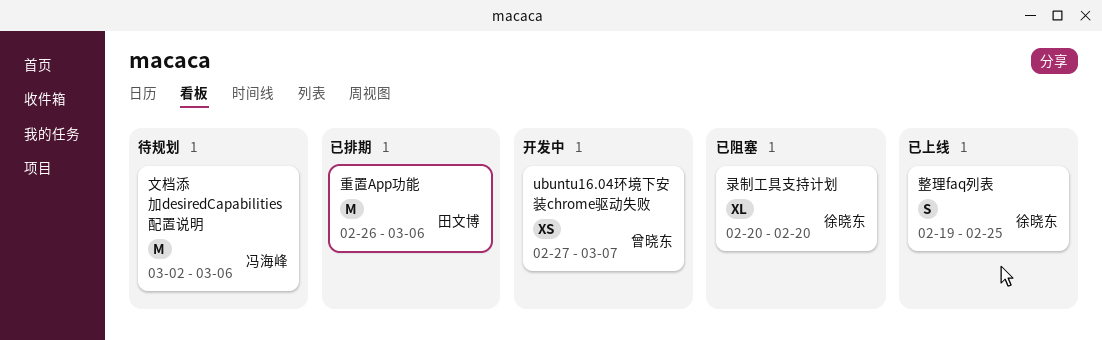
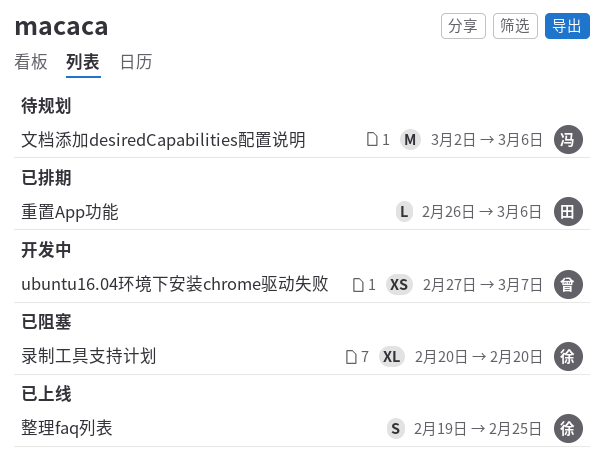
重置App功能, estimate: M -> L

